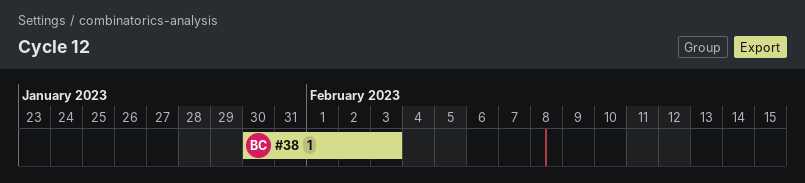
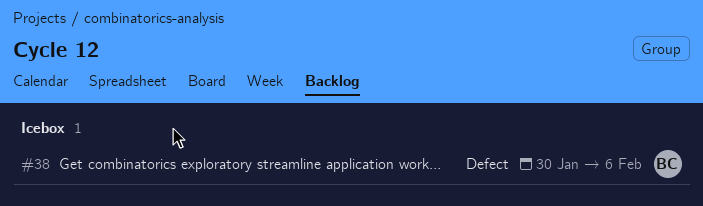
#38, due: Feb 3 -> Feb 6

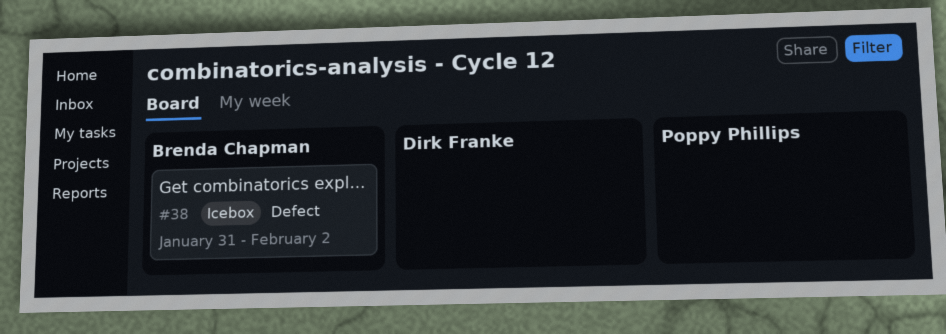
#38, start: Jan 30 -> Jan 31
#38, due: Feb 6 -> Feb 2

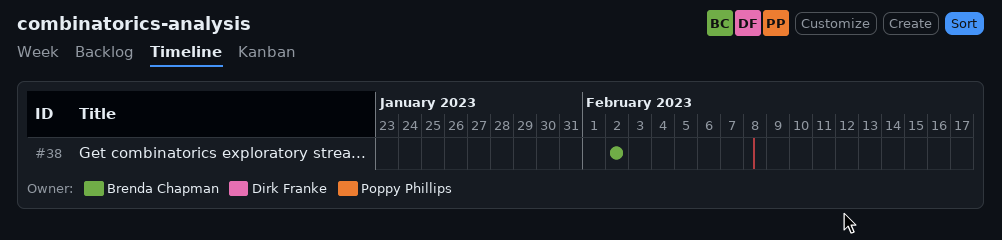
#38, start: Jan 31 -> Feb 2

